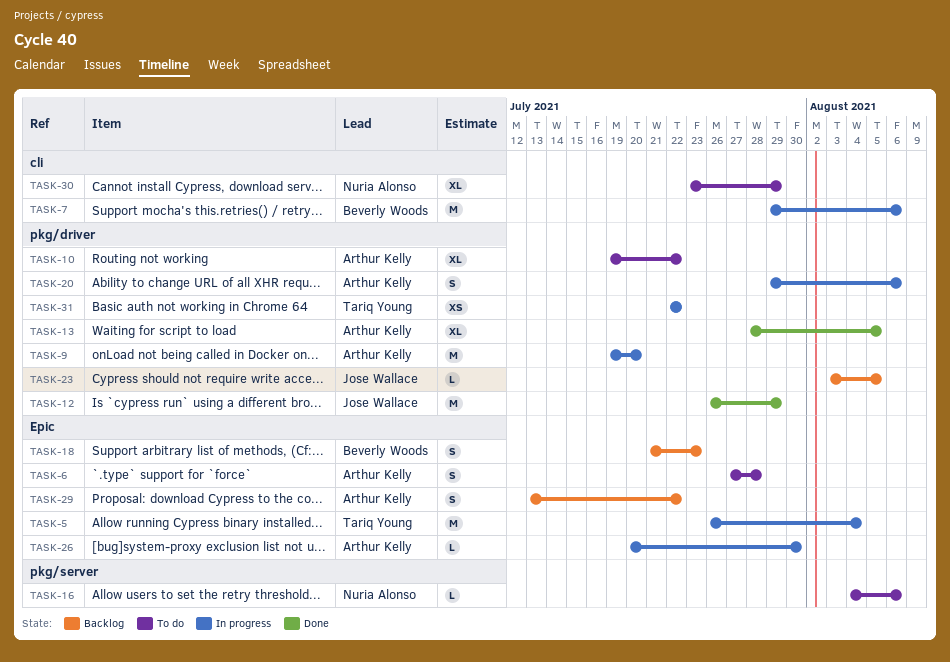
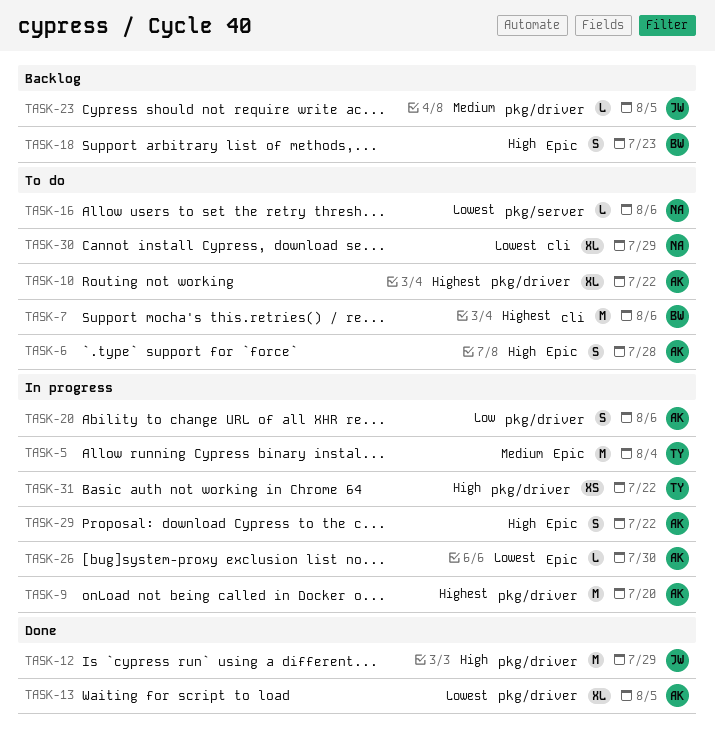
TASK-7, status: In progress -> To do
TASK-29, status: Backlog -> In progress

